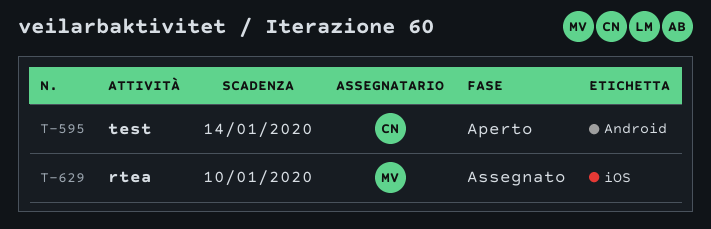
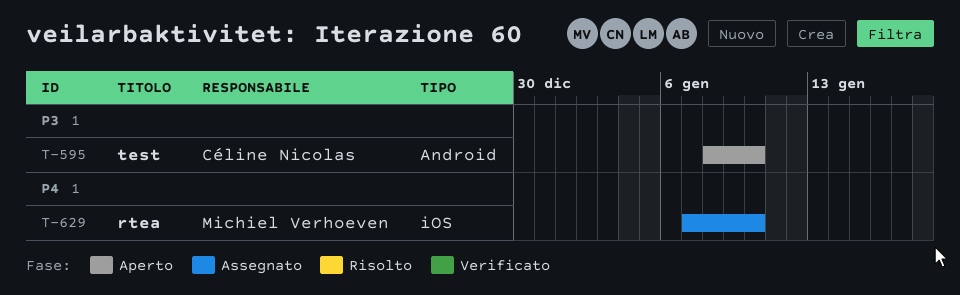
T-595, due: Jan 14 -> Jan 10

